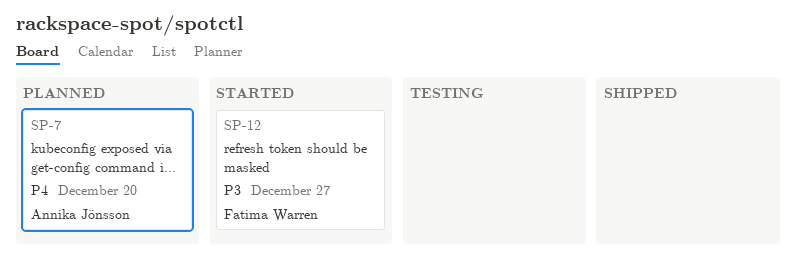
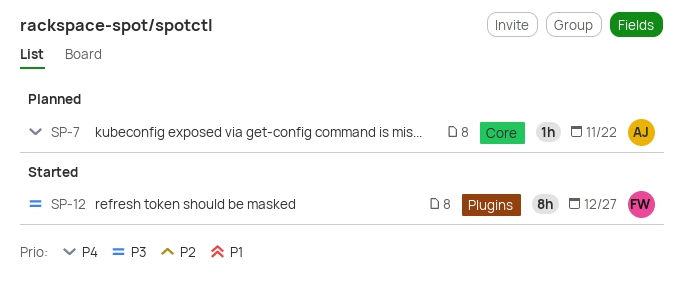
SP-7, due: Dec 20 -> Nov 22

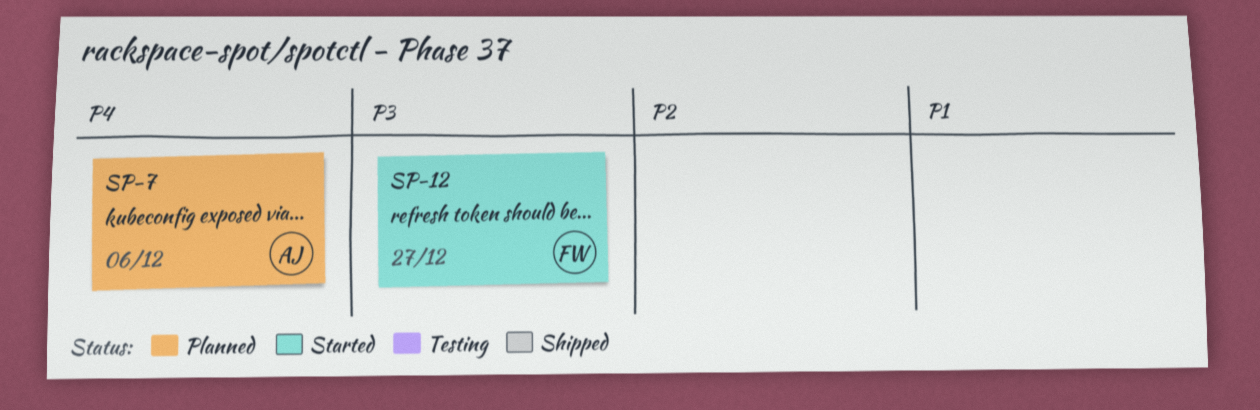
SP-7, due: Nov 22 -> Dec 6

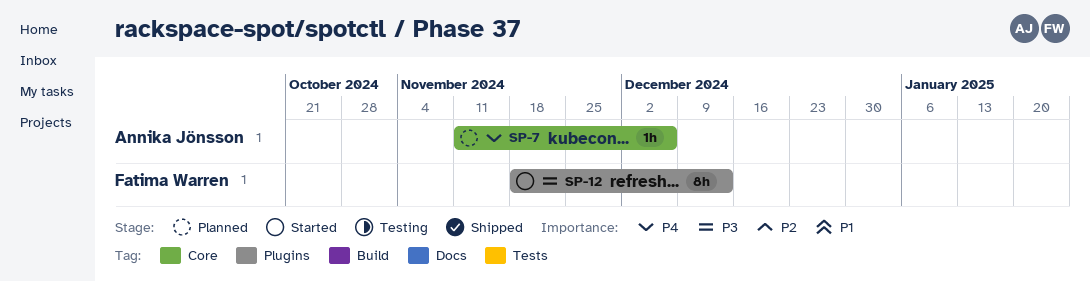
SP-12, due: Dec 27 -> Dec 13

